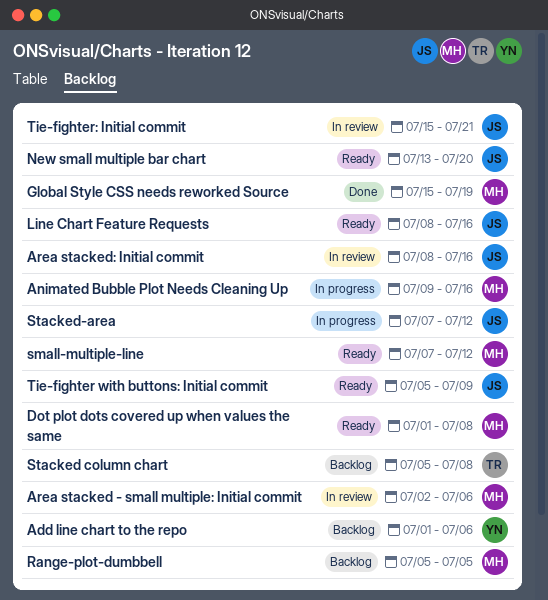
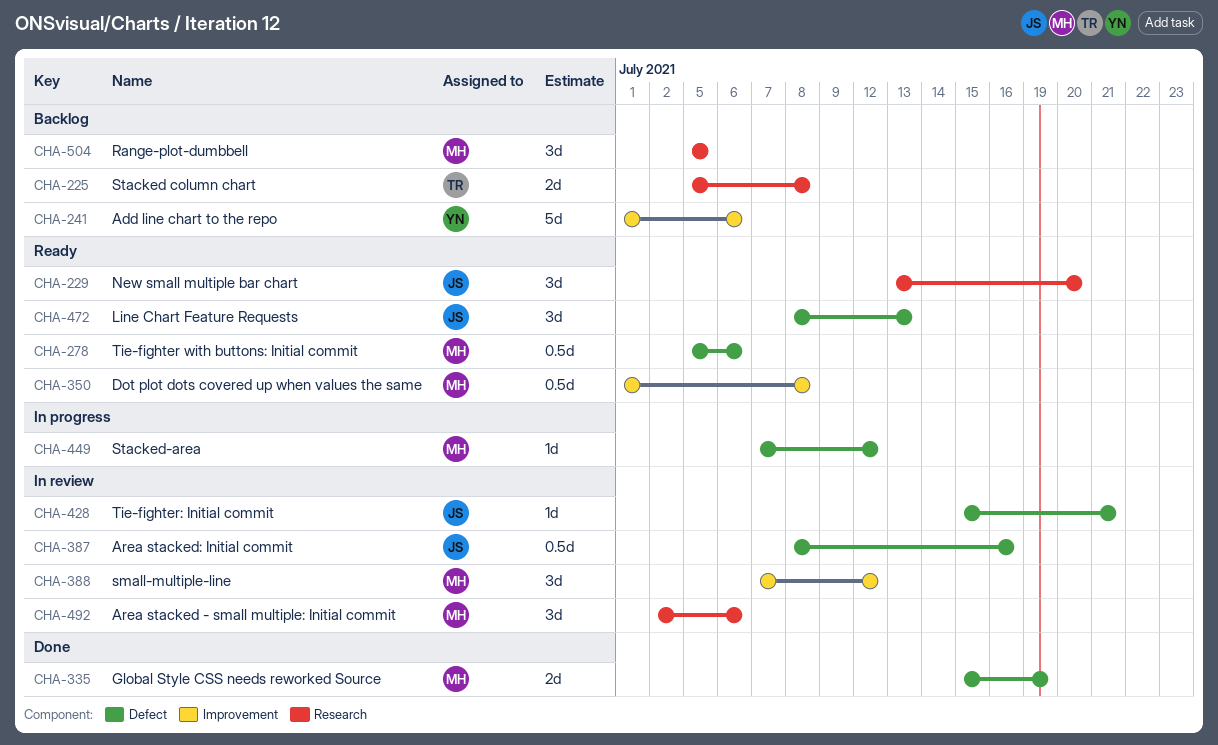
Animated Bubble Plot Needs Cleaning Up: present -> none
Line Chart Feature Requests, due: Jul 16 -> Jul 13
small-multiple-line, status: Ready -> In review
Stacked-area, owner: JS -> MH
Tie-fighter with buttons: Initial commit, owner: JS -> MH
Tie-fighter with buttons: Initial commit, due: Jul 9 -> Jul 6

